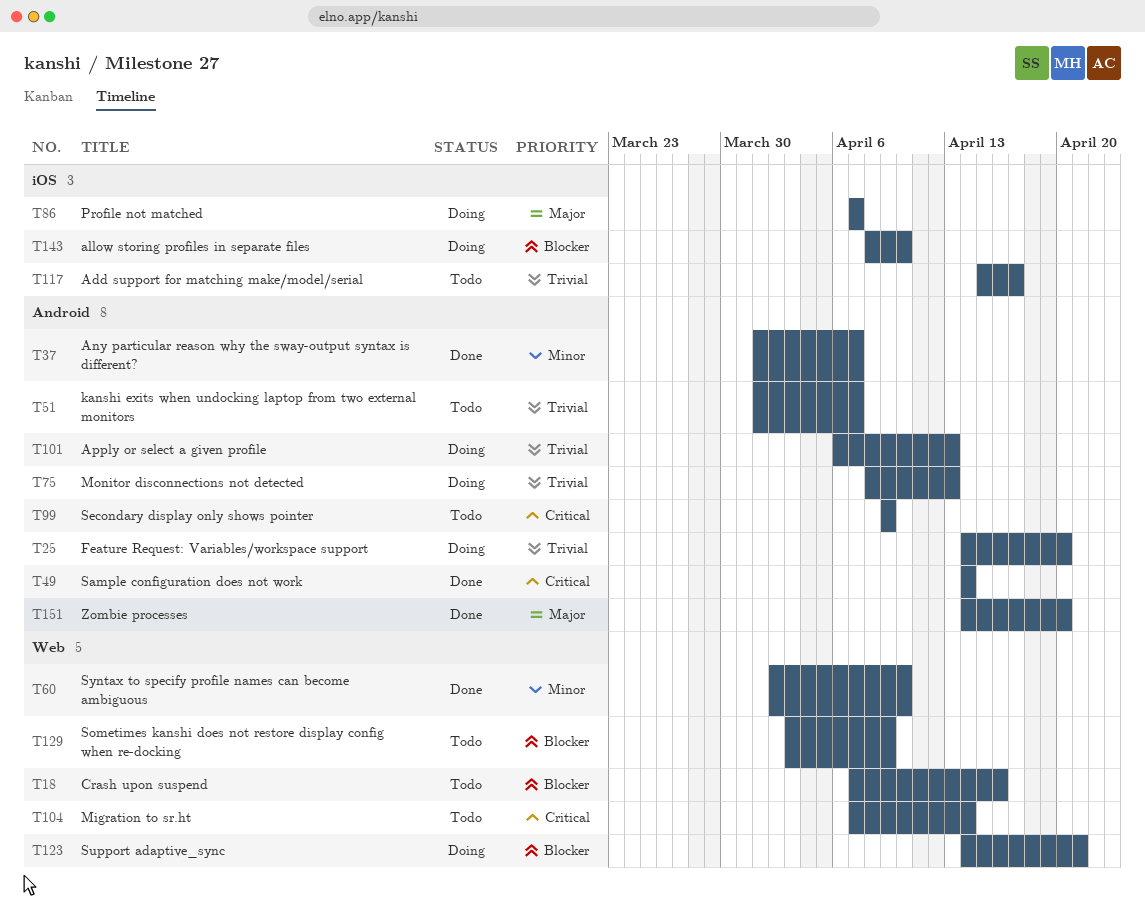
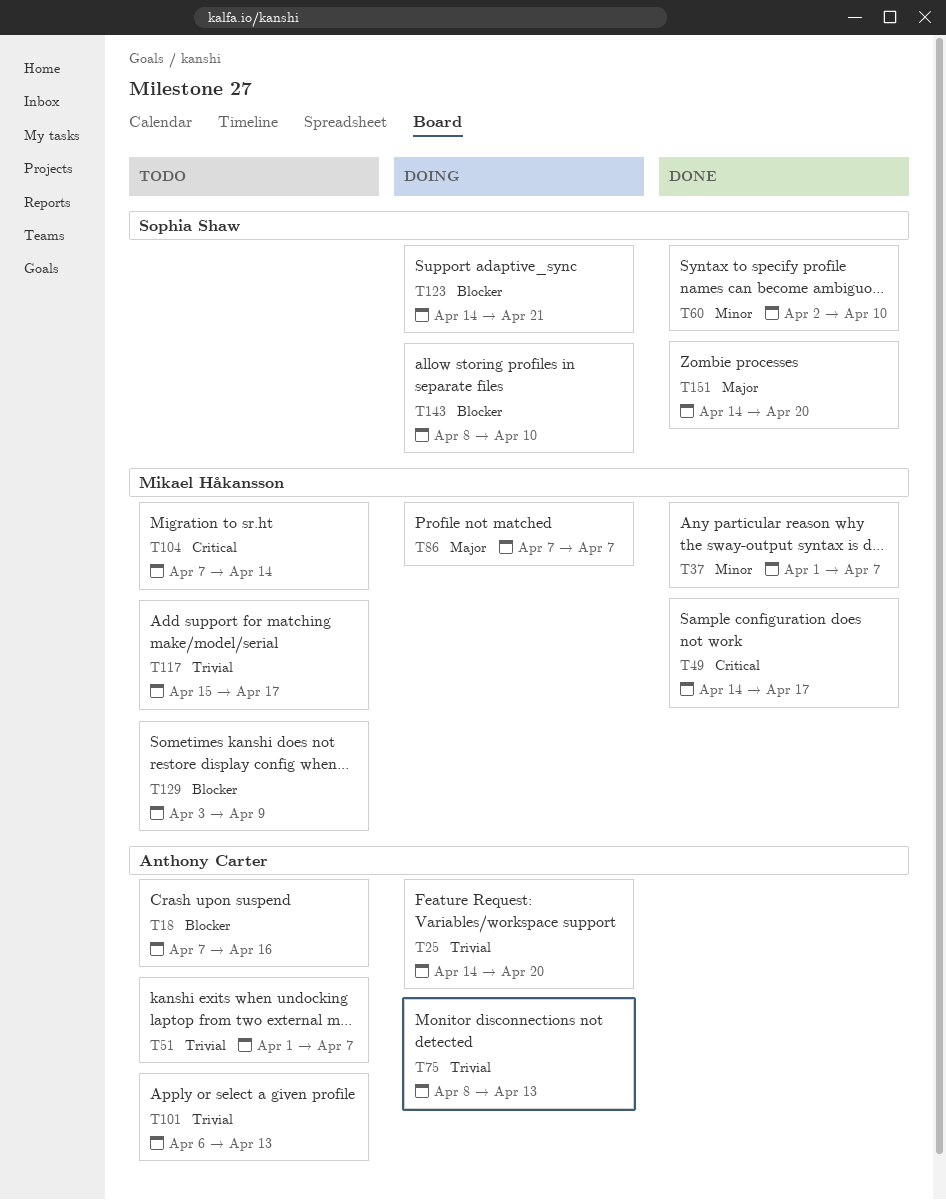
T49, due: Apr 14 -> Apr 17
T99: present -> none
T101, status: Doing -> Todo

